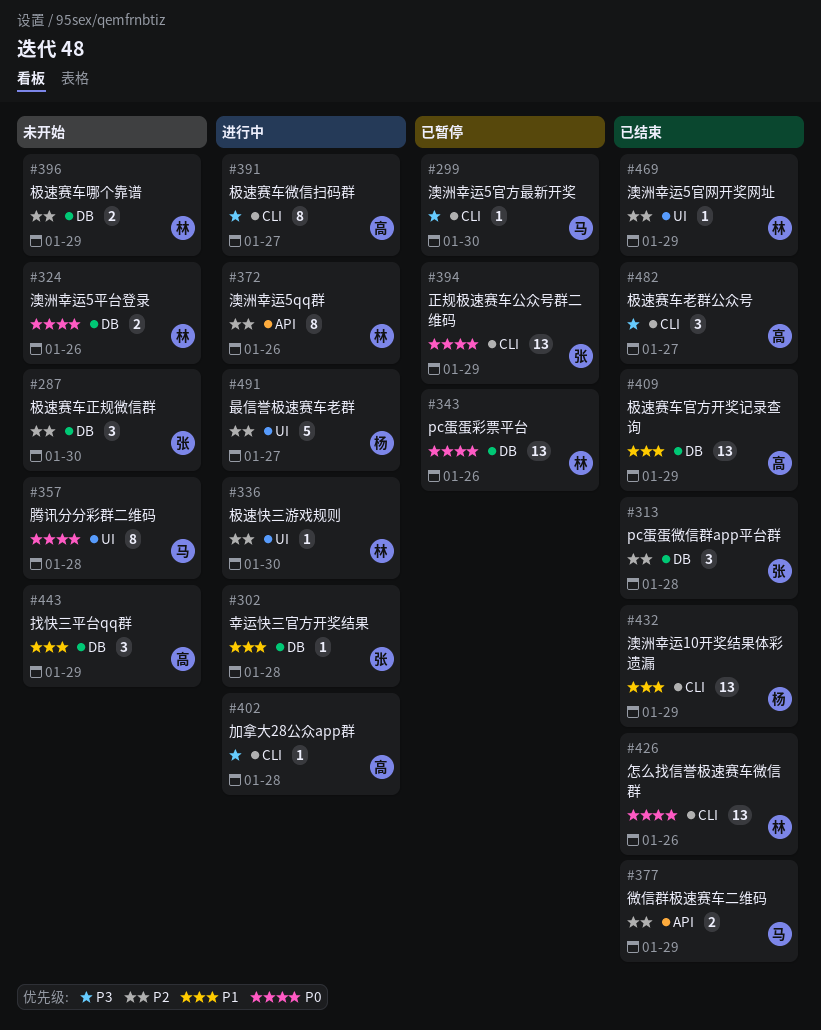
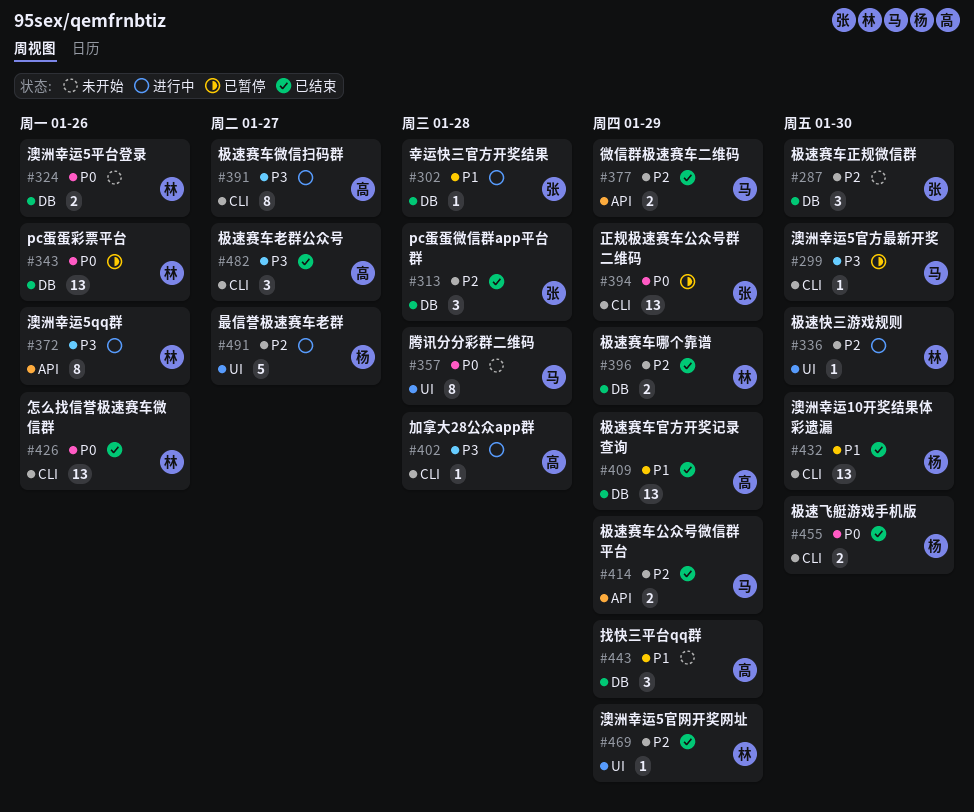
#372, priority: P2 -> P3
#396, status: 未开始 -> 已结束
#414: none -> present
#432, due: Jan 29 -> Jan 30
#455: none -> present

